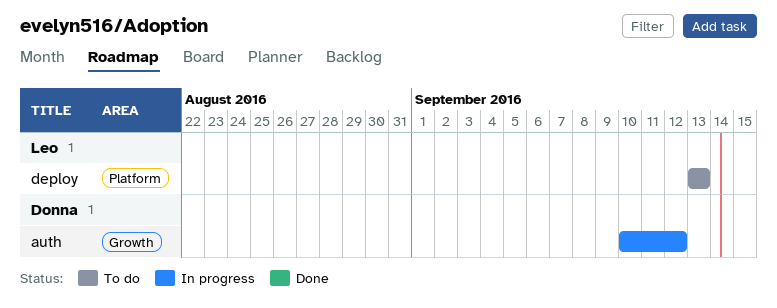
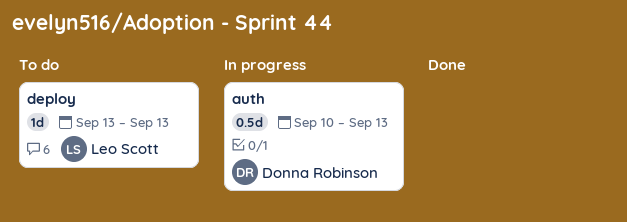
auth, due: Sep 12 -> Sep 13

